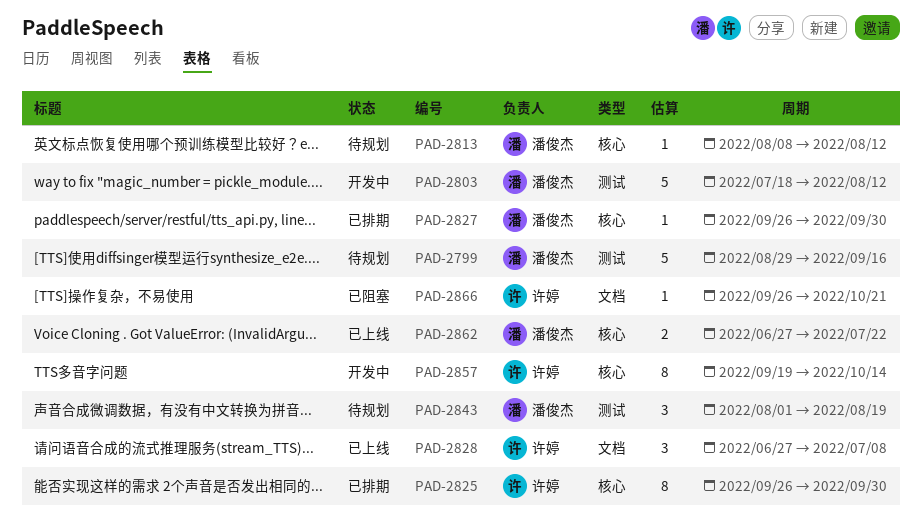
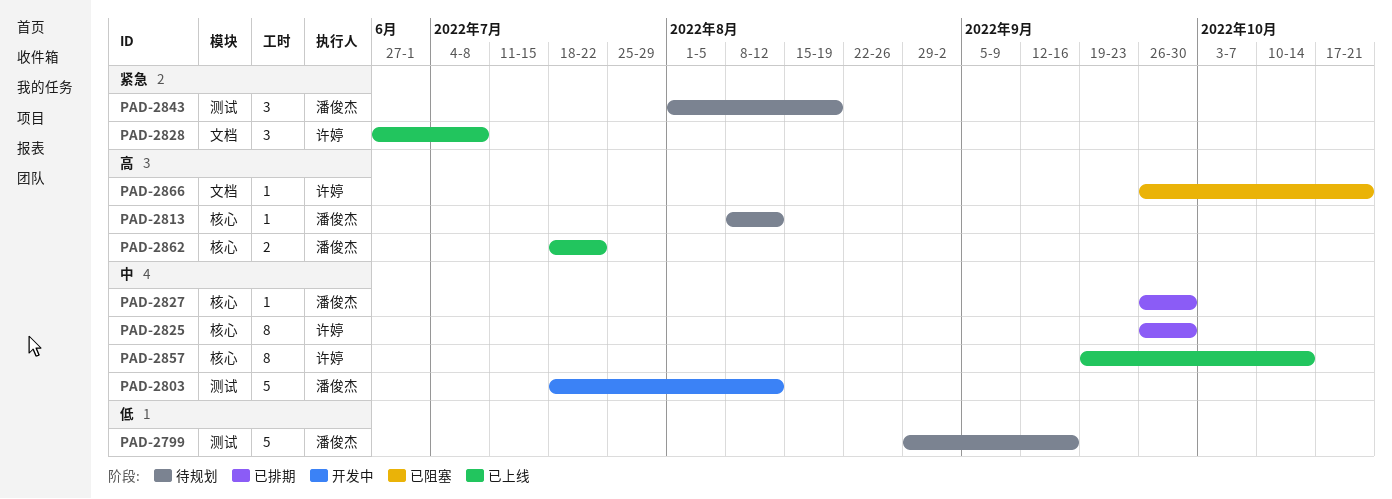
PAD-2857, status: 开发中 -> 已上线
PAD-2862, start: Jun 27 -> Jul 18

